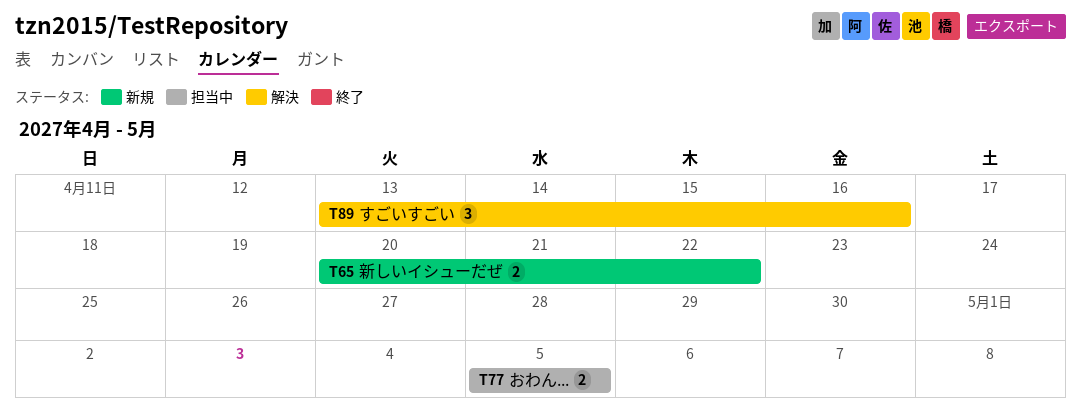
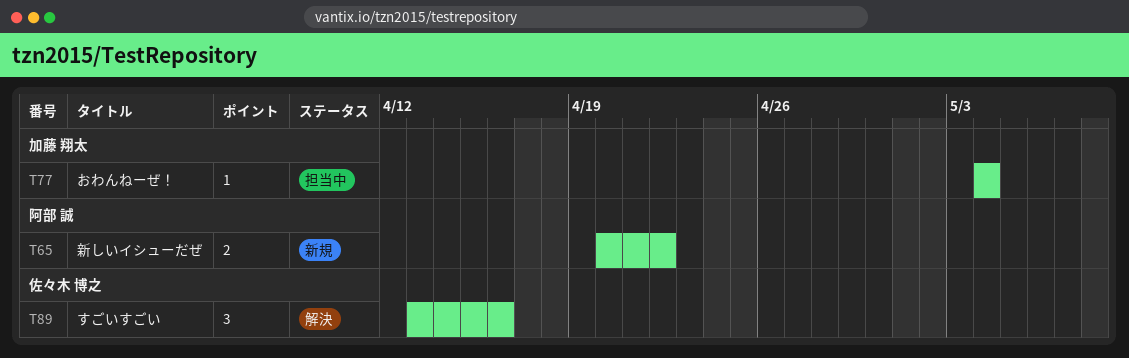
T77, estimate: 2 -> 1
T77, start: May 5 -> May 4
T77, due: May 5 -> May 4

